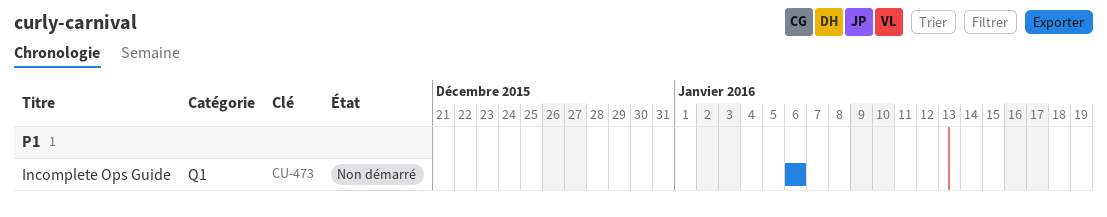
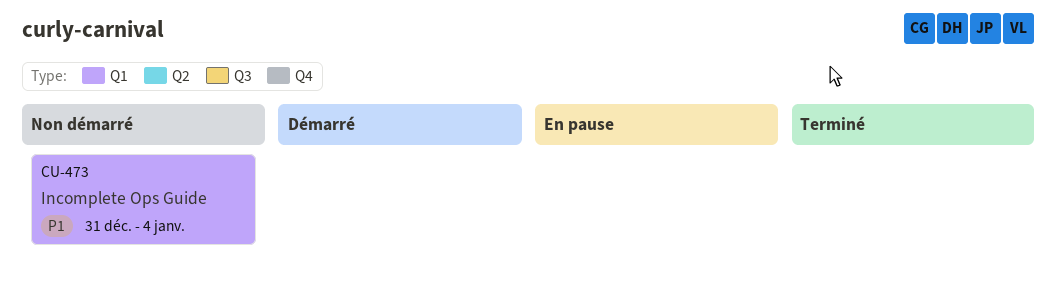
CU-473, start: Jan 6 -> Dec 31
CU-473, due: Jan 6 -> Jan 4

